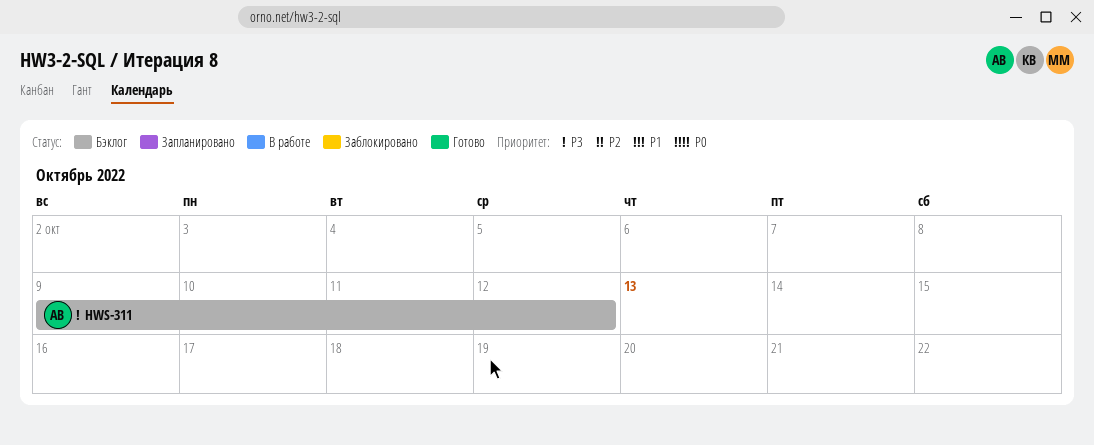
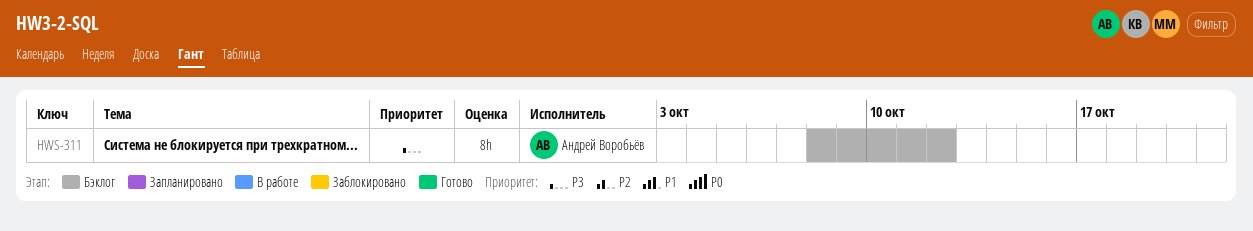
HWS-311, start: Oct 9 -> Oct 8

